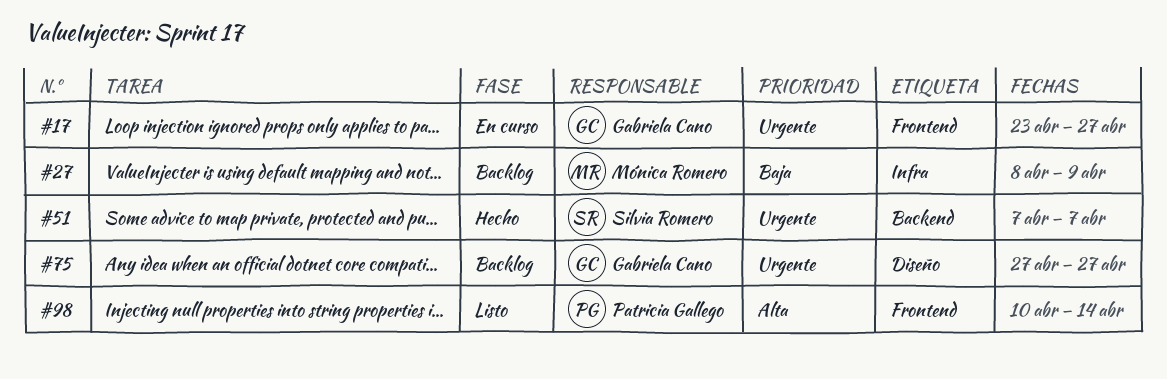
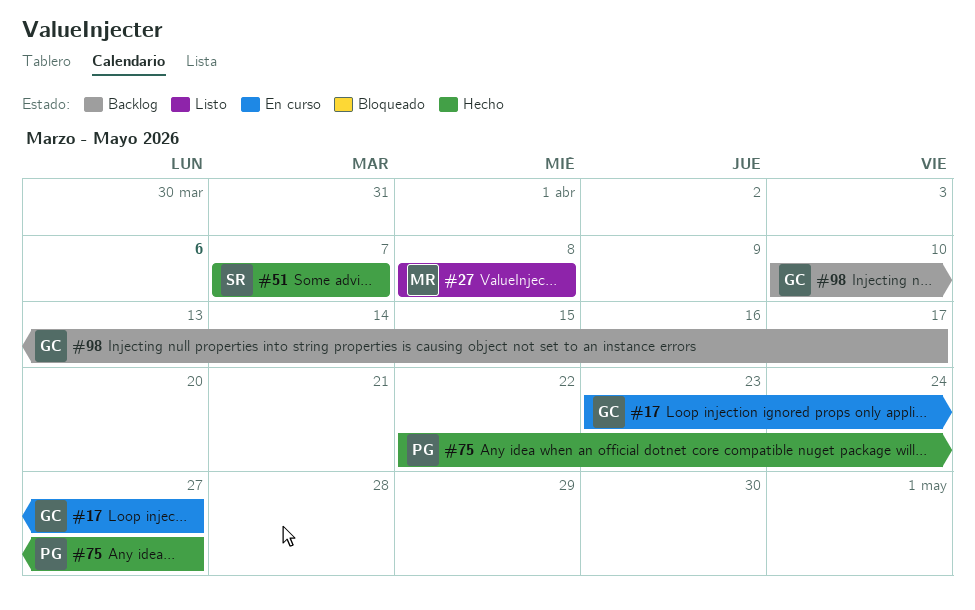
#27, status: Backlog -> Listo
#27, due: Apr 9 -> Apr 8
#75, status: Backlog -> Hecho
#75, owner: Gabriela Cano -> Patricia Gallego
#75, start: Apr 27 -> Apr 22
#98, status: Listo -> Backlog
#98, owner: Patricia Gallego -> Gabriela Cano
#98, due: Apr 14 -> Apr 17

